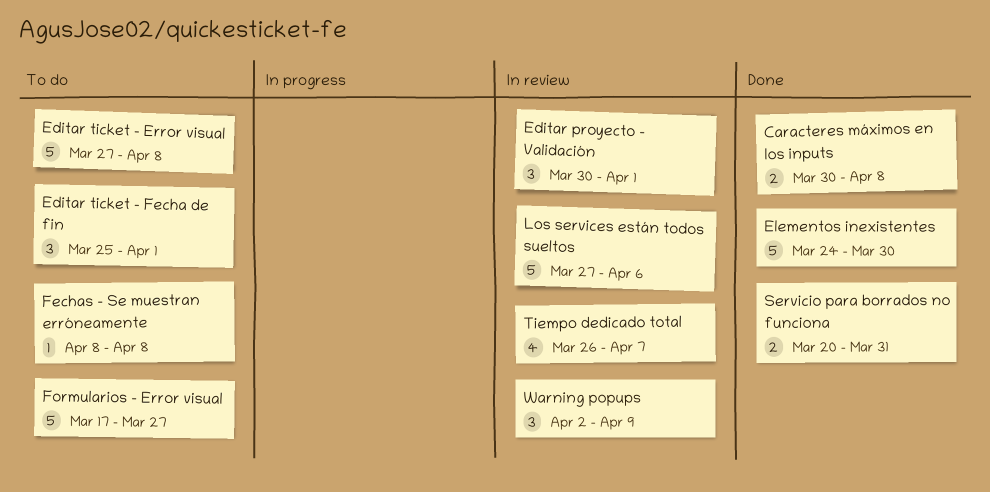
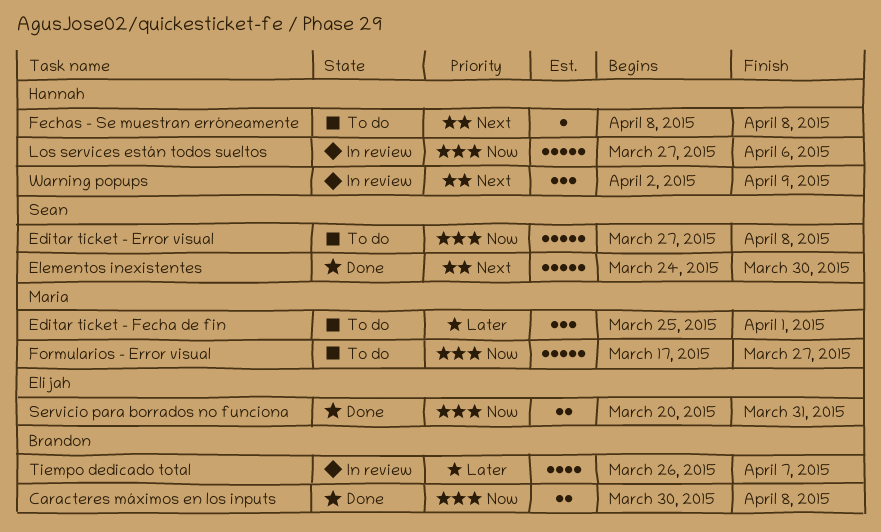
Editar proyecto - Validación: present -> none

